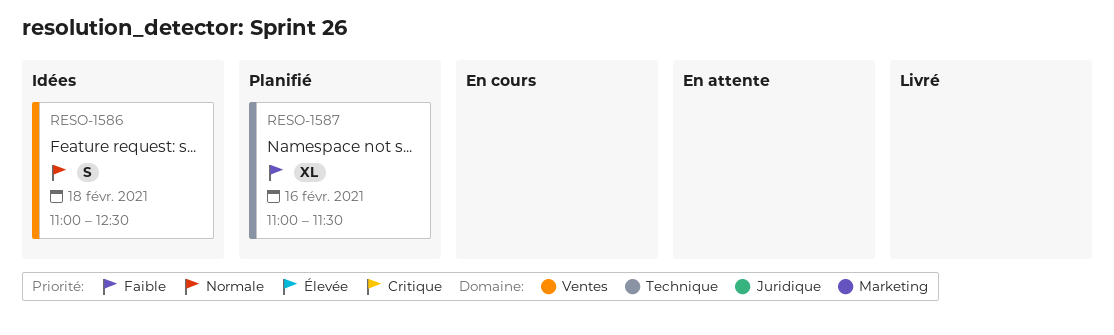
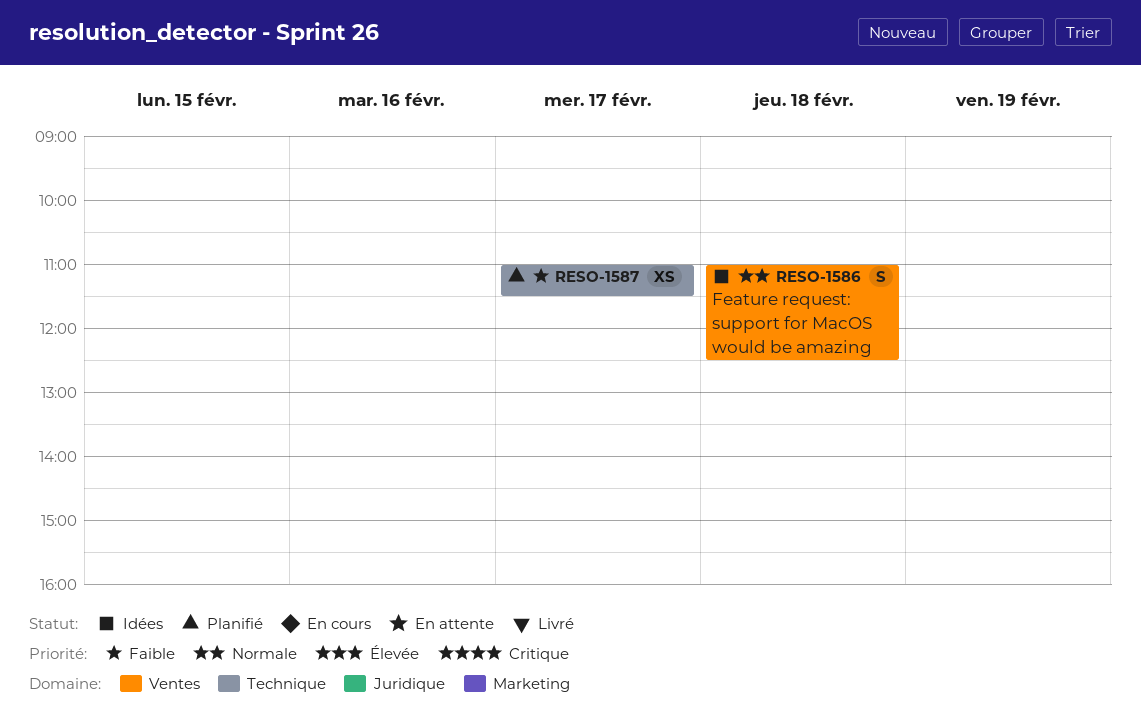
RESO-1587, estimate: XL -> XS
RESO-1587, day: Feb 16 -> Feb 17

